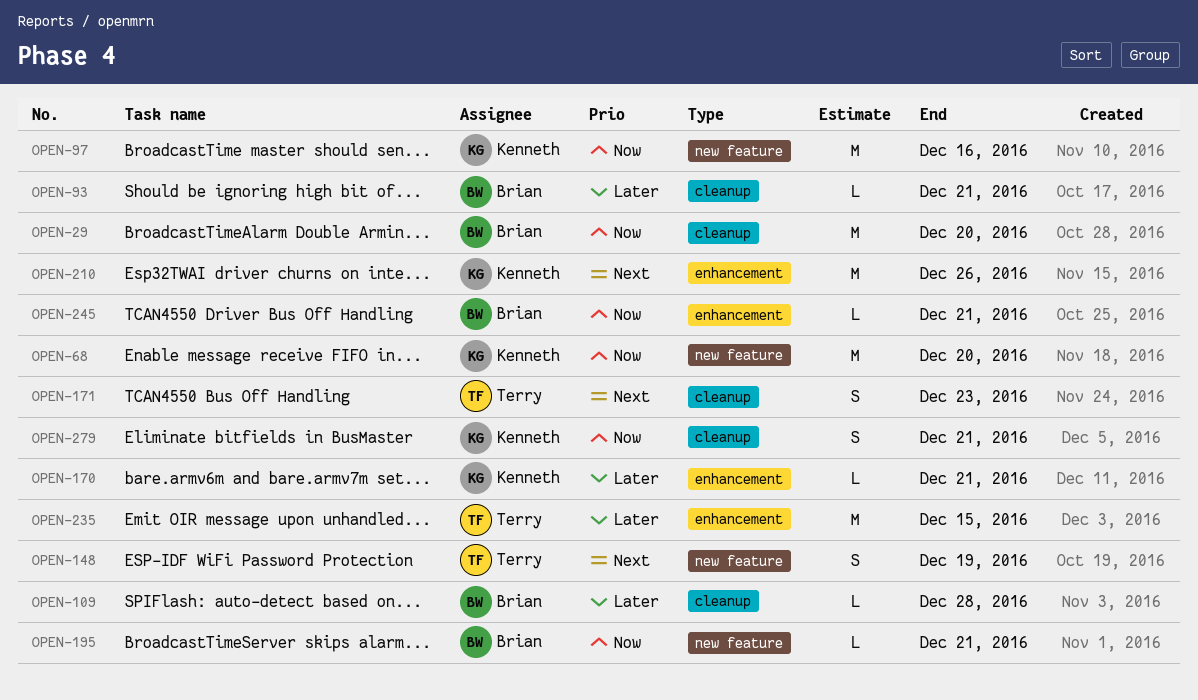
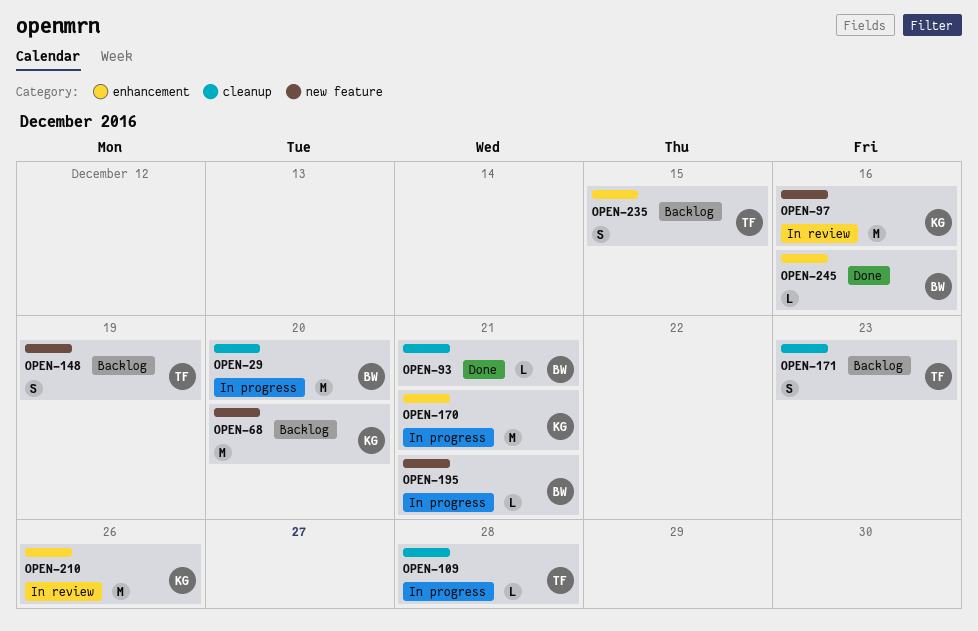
OPEN-109, owner: Brian -> Terry
OPEN-170, estimate: L -> M
OPEN-235, estimate: M -> S
OPEN-245, due: Dec 21 -> Dec 16
OPEN-279: present -> none

